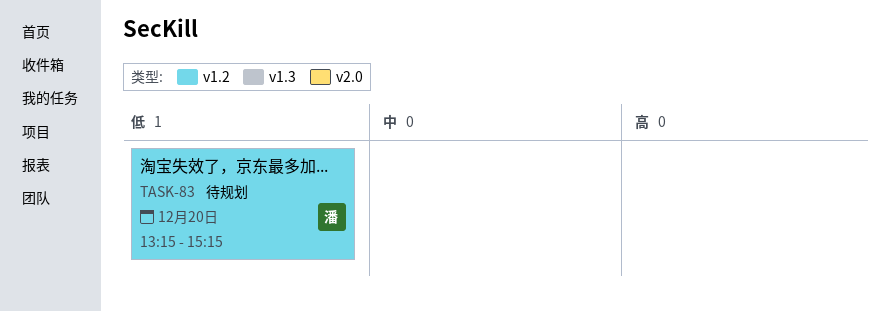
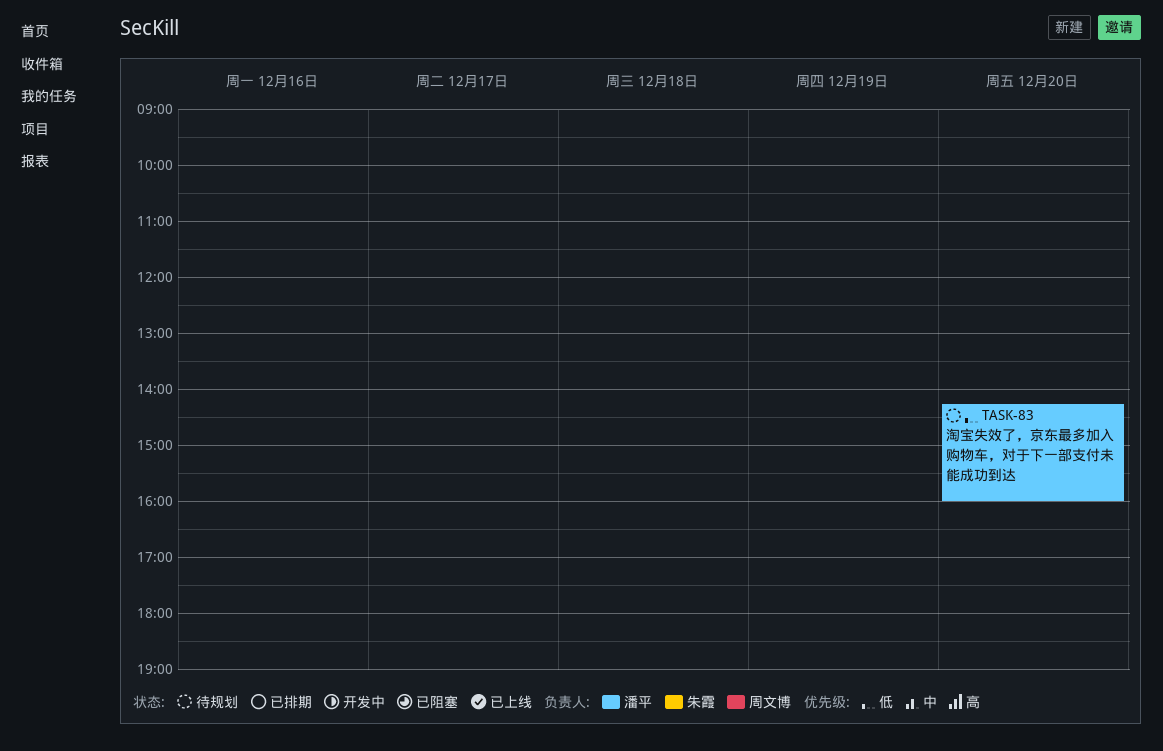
TASK-83, begins: 13:15 -> 14:15
TASK-83, ends: 15:15 -> 16:00

